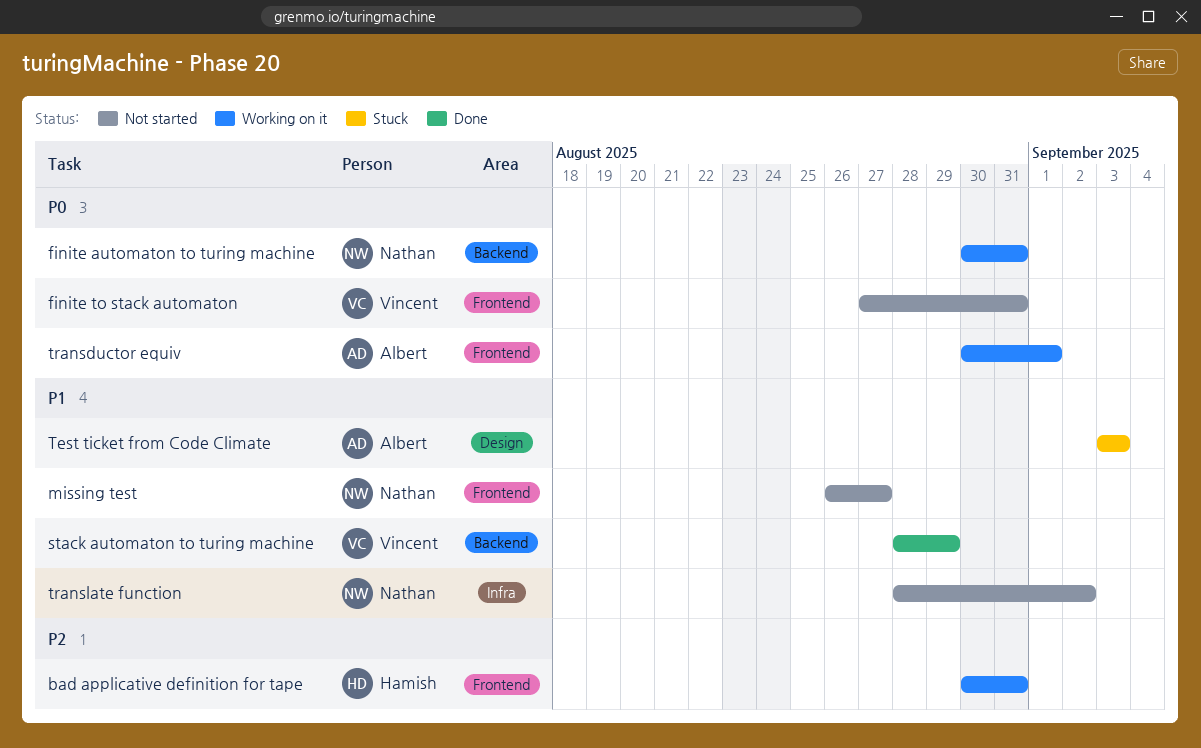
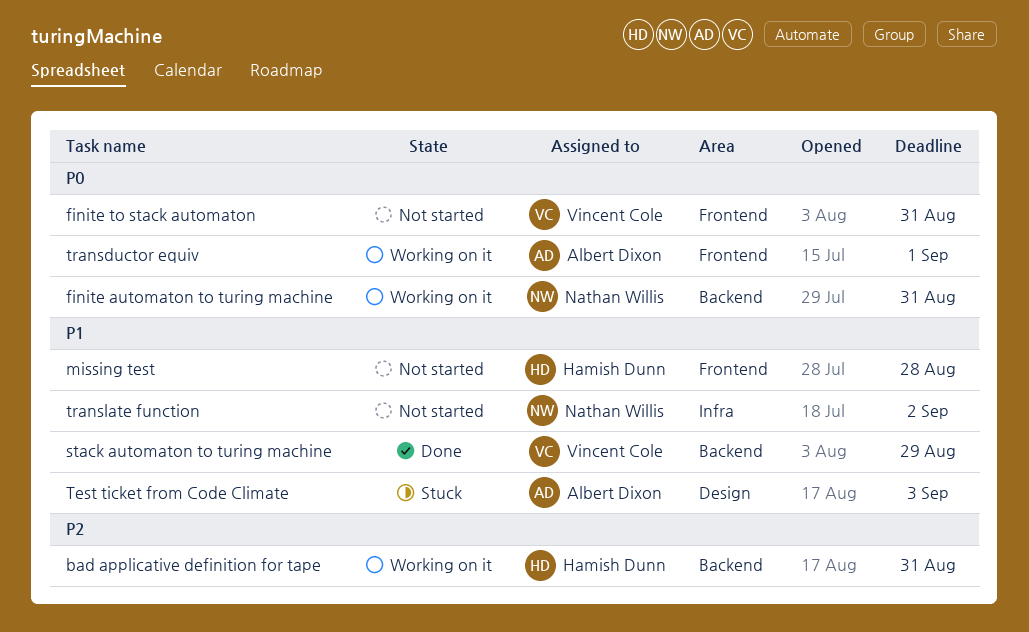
bad applicative definition for tape, label: Frontend -> Backend
missing test, owner: Nathan Willis -> Hamish Dunn
missing test, due: Aug 27 -> Aug 28

